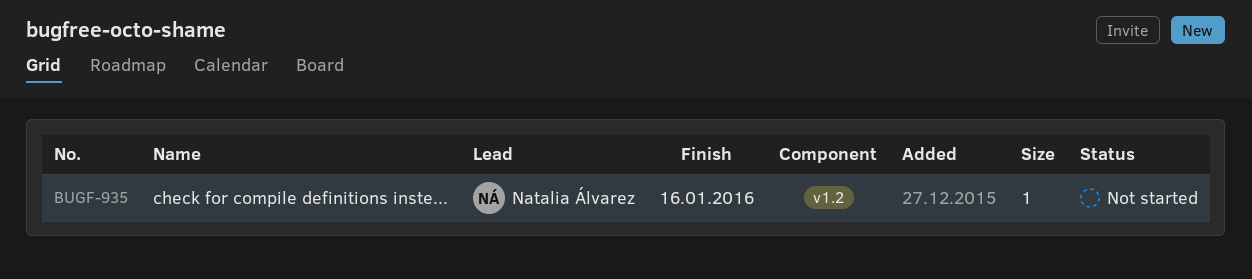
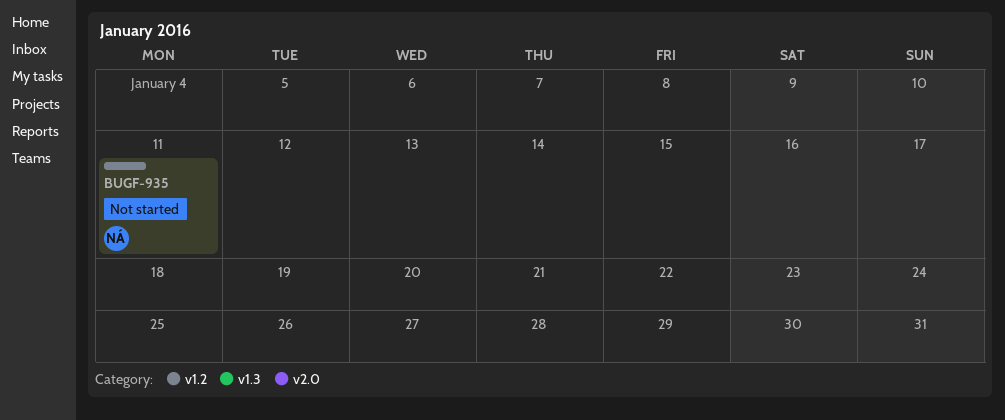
BUGF-935, due: Jan 16 -> Jan 11

